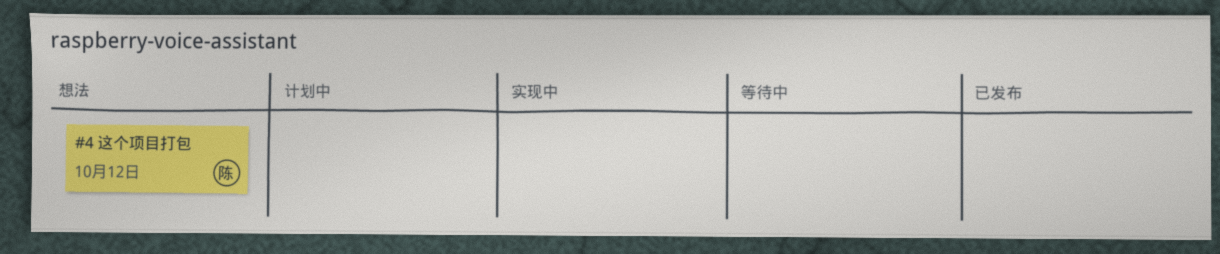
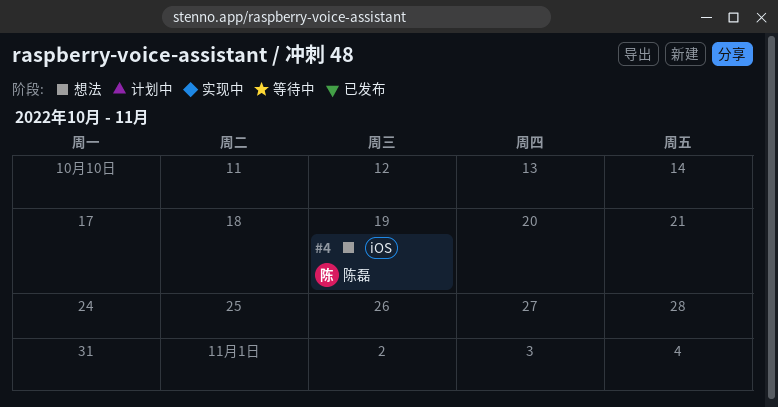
#4, due: Oct 12 -> Oct 19

